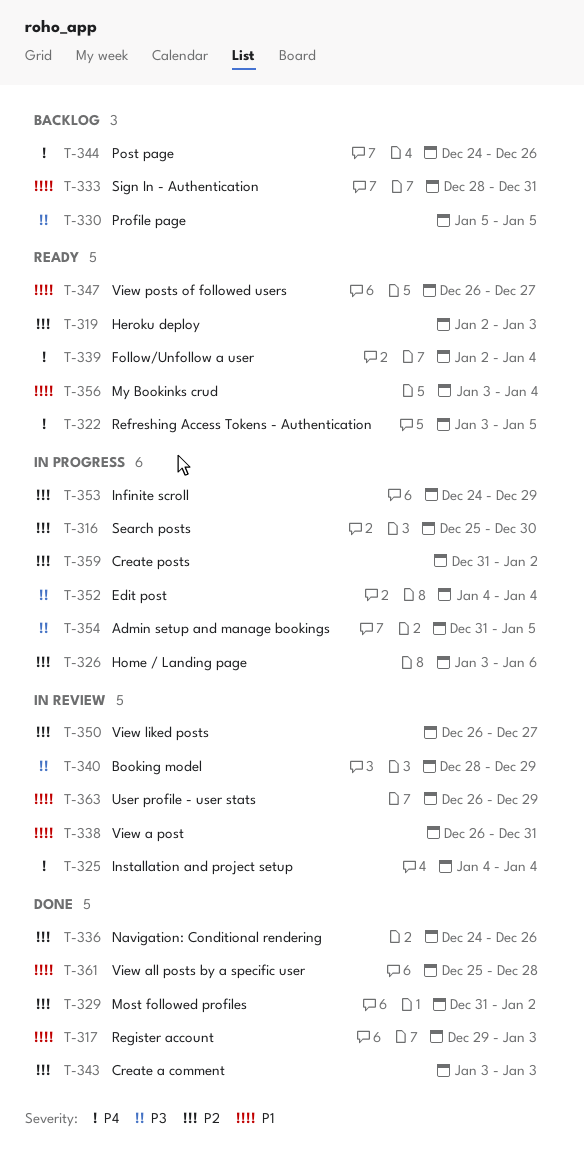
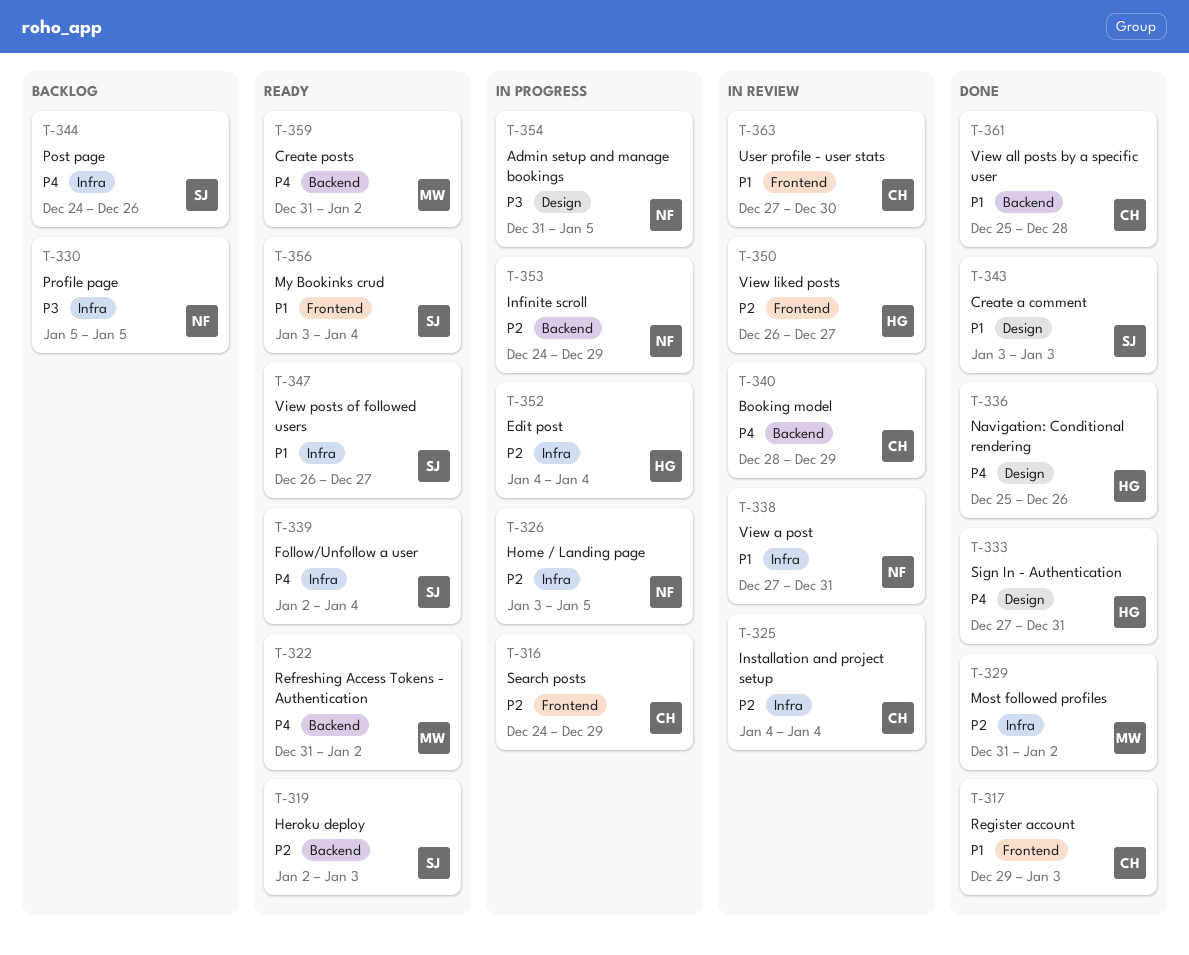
T-316, start: Dec 25 -> Dec 24
T-316, due: Dec 30 -> Dec 29
T-322, start: Jan 3 -> Dec 31
T-322, due: Jan 5 -> Jan 2
T-325, priority: P4 -> P2
T-326, due: Jan 6 -> Jan 5
T-333, status: Backlog -> Done
T-333, priority: P1 -> P4
T-333, start: Dec 28 -> Dec 27
T-336, priority: P2 -> P4
T-336, start: Dec 24 -> Dec 25
T-338, start: Dec 26 -> Dec 27
T-340, priority: P3 -> P4
T-343, priority: P2 -> P1
T-352, priority: P3 -> P2
T-359, status: In progress -> Ready
T-359, priority: P2 -> P4
T-363, start: Dec 26 -> Dec 27
T-363, due: Dec 29 -> Dec 30

